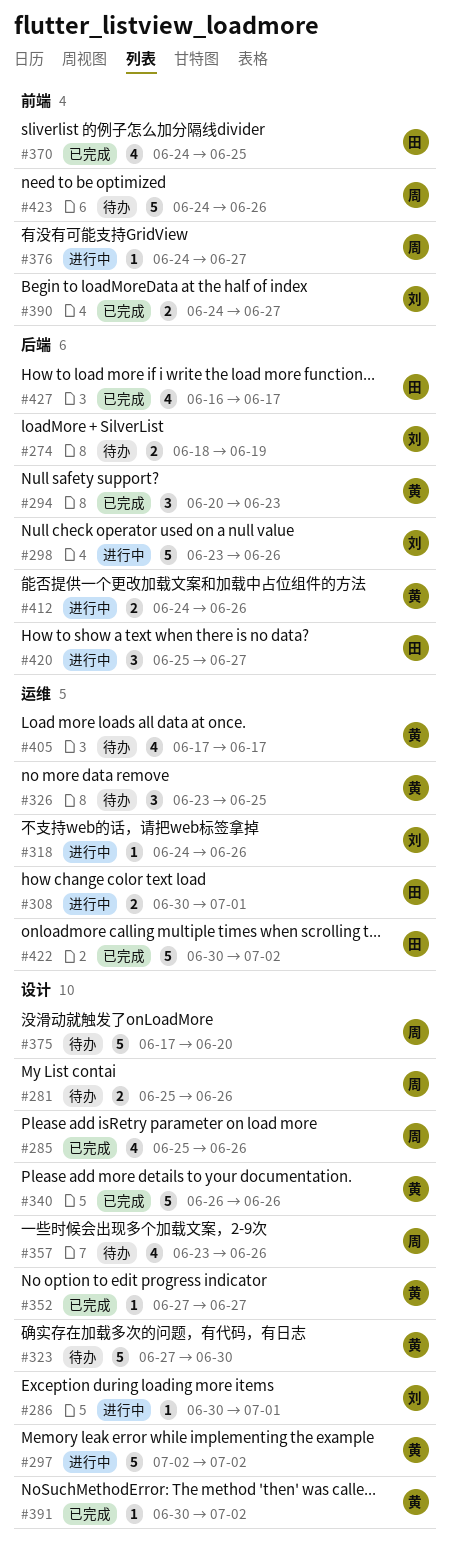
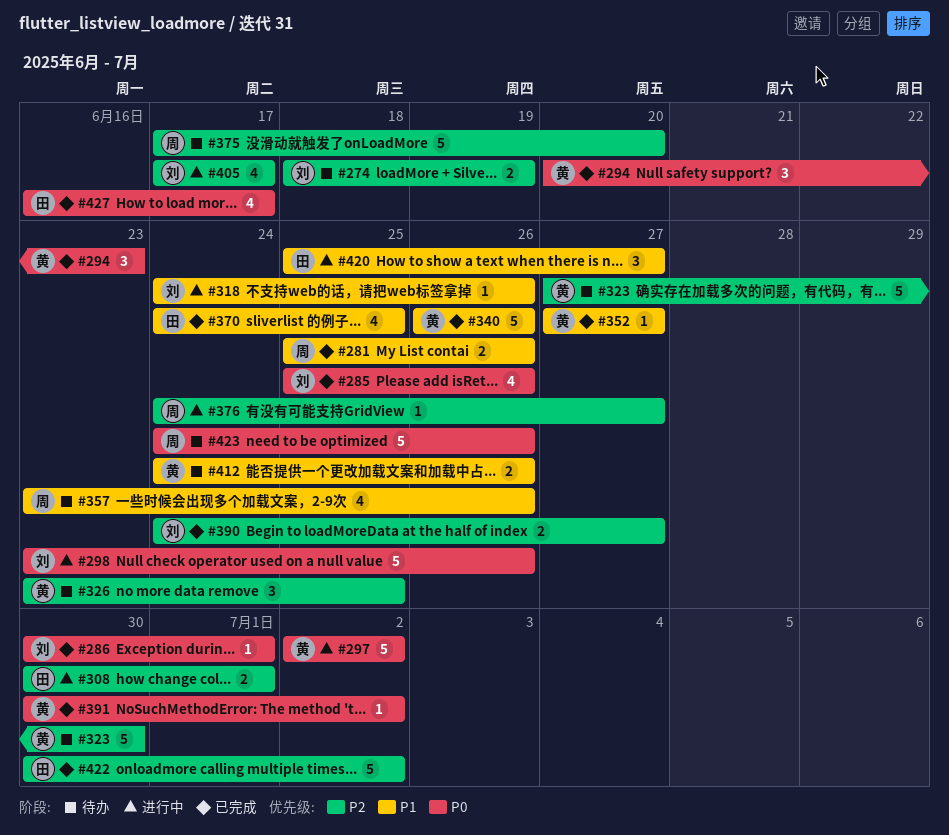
#281, status: 待办 -> 已完成
#285, owner: 周 -> 刘
#286, status: 进行中 -> 已完成
#405, status: 待办 -> 进行中
#405, owner: 黄 -> 刘
#412, status: 进行中 -> 待办

